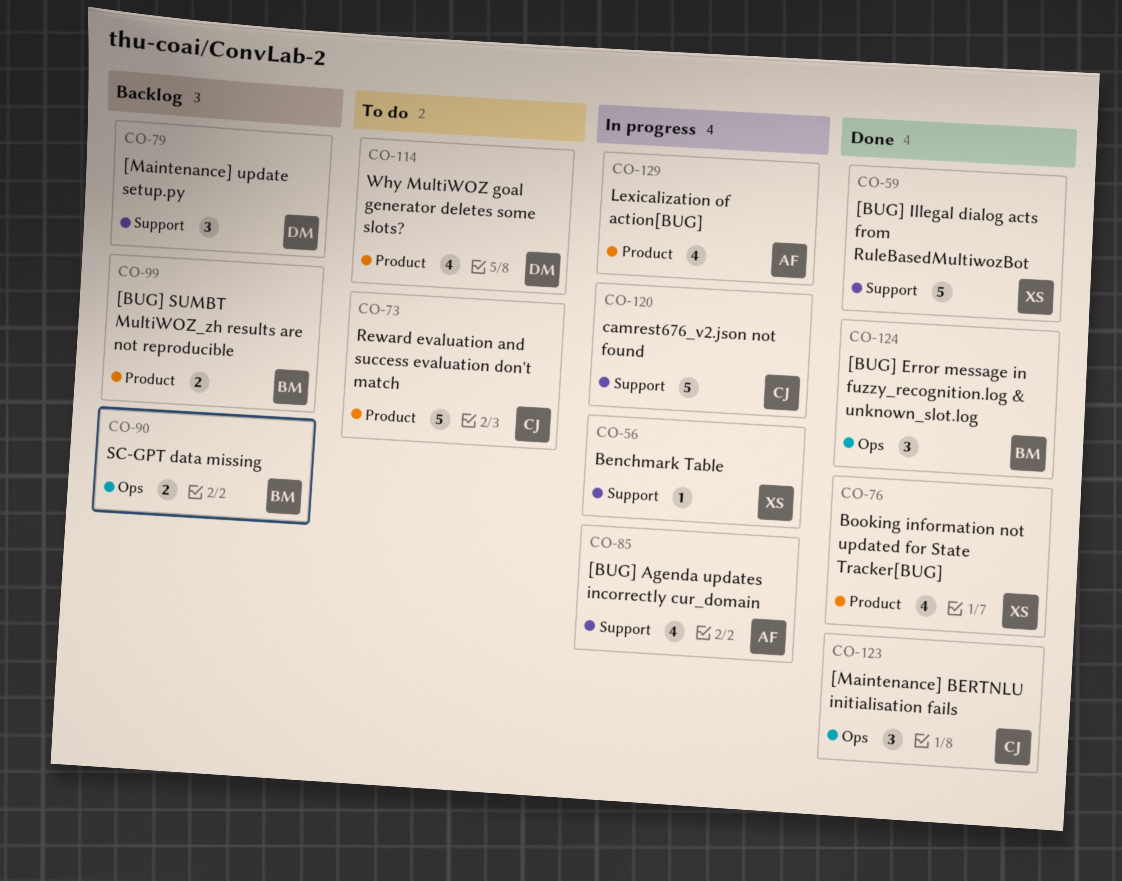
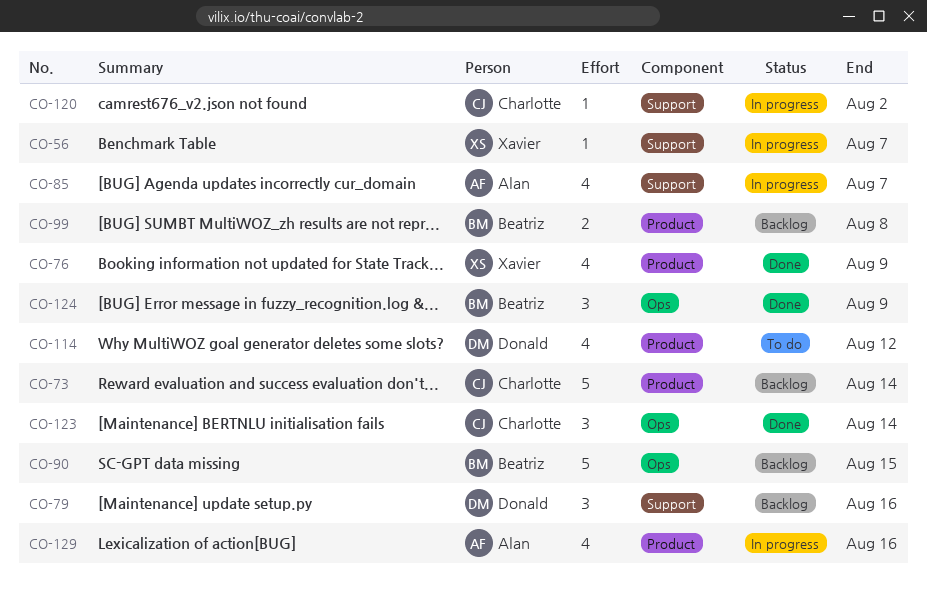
CO-59: present -> none
CO-73, status: To do -> Backlog
CO-90, estimate: 2 -> 5
CO-120, estimate: 5 -> 1

